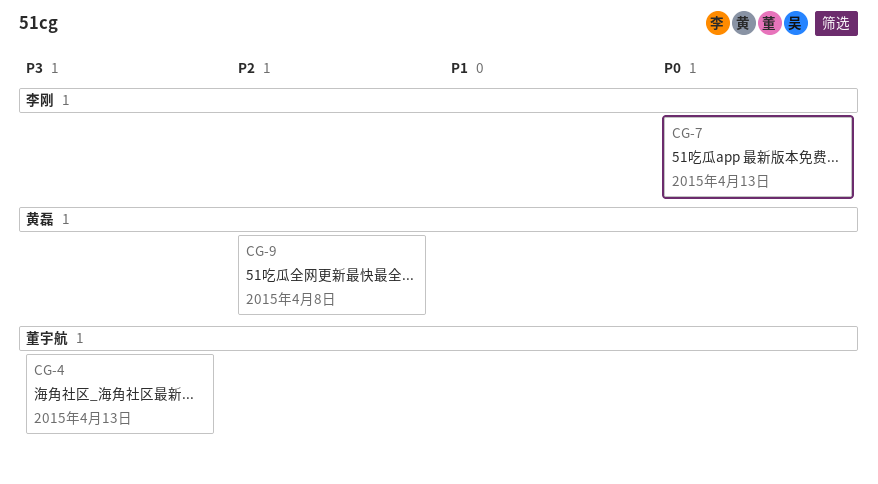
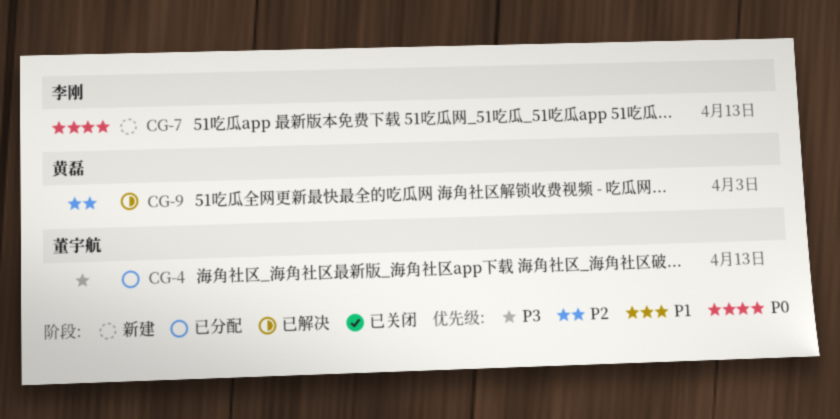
CG-9, due: Apr 8 -> Apr 3

